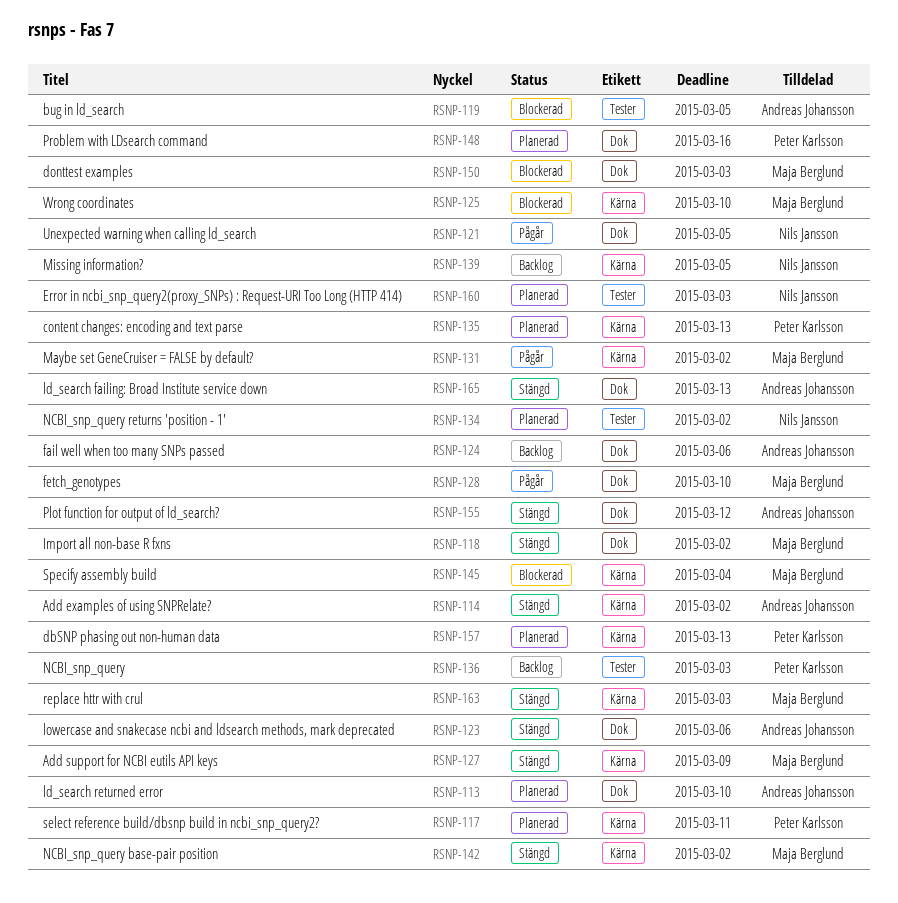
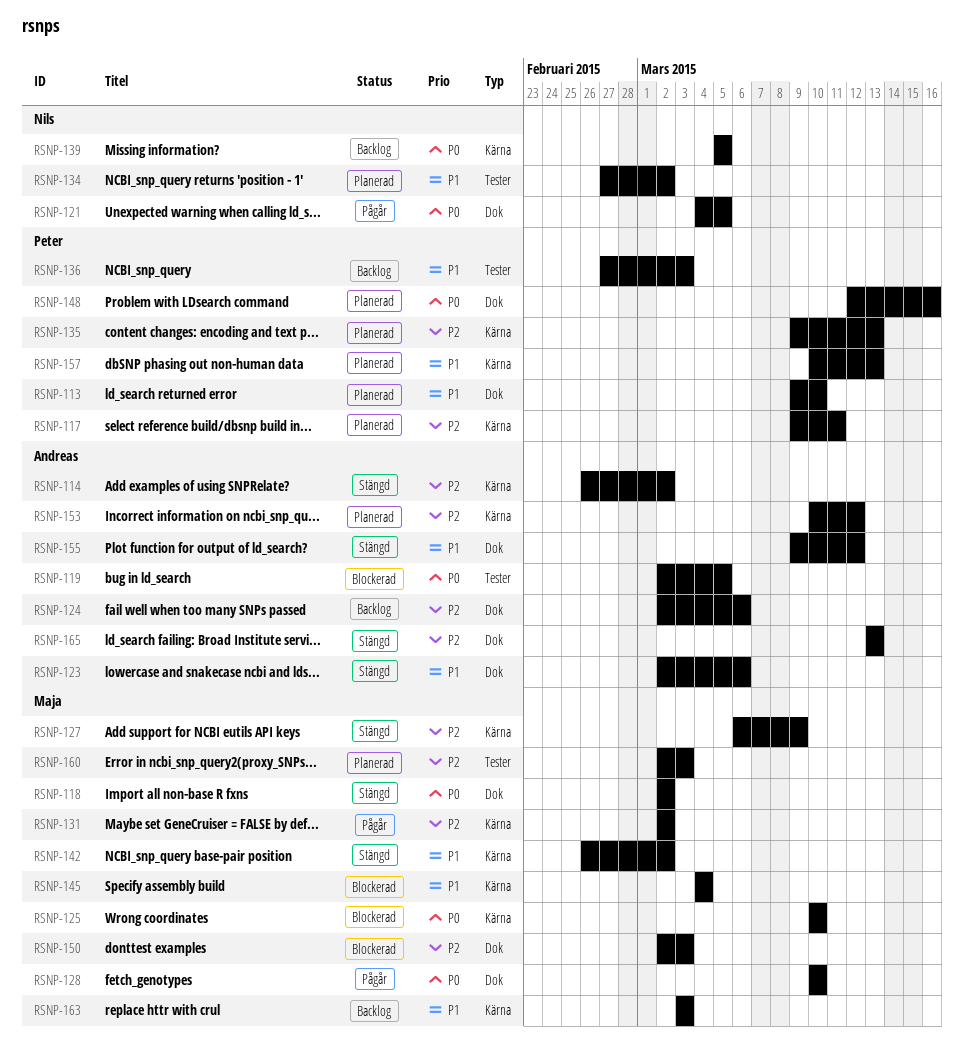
RSNP-113, owner: Andreas Johansson -> Peter Karlsson
RSNP-153: none -> present
RSNP-160, owner: Nils Jansson -> Maja Berglund
RSNP-163, status: Stängd -> Backlog

